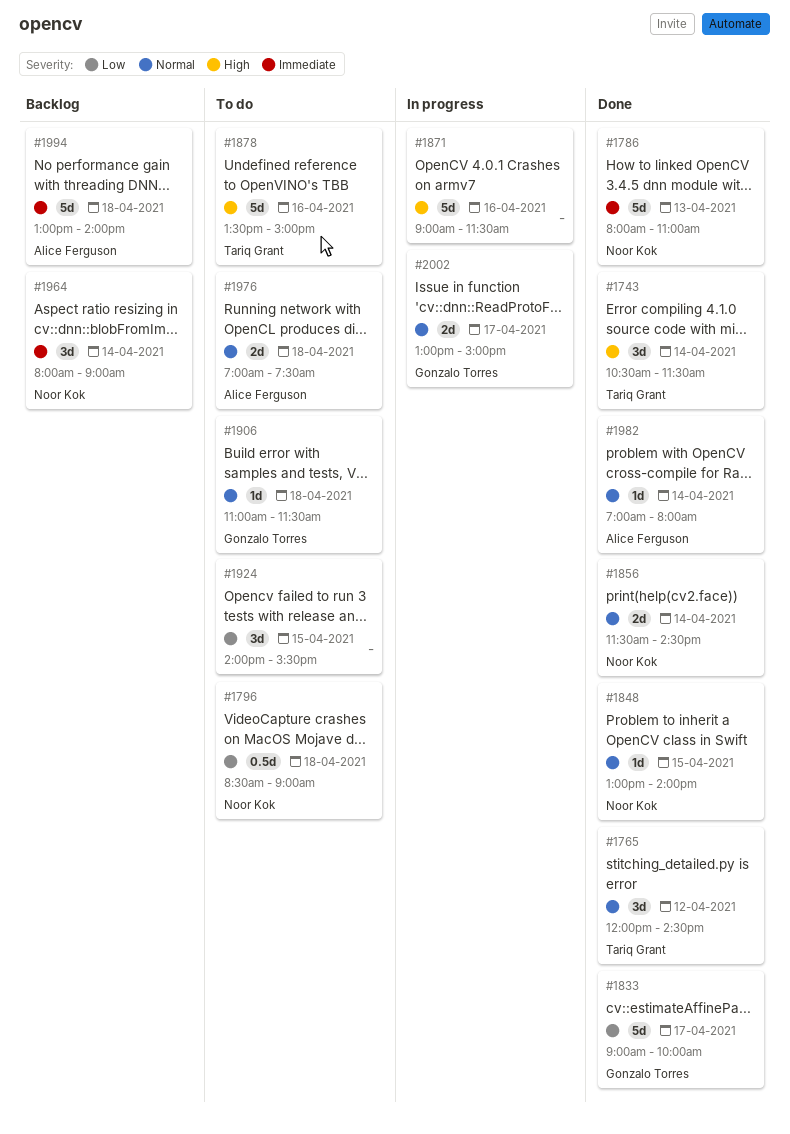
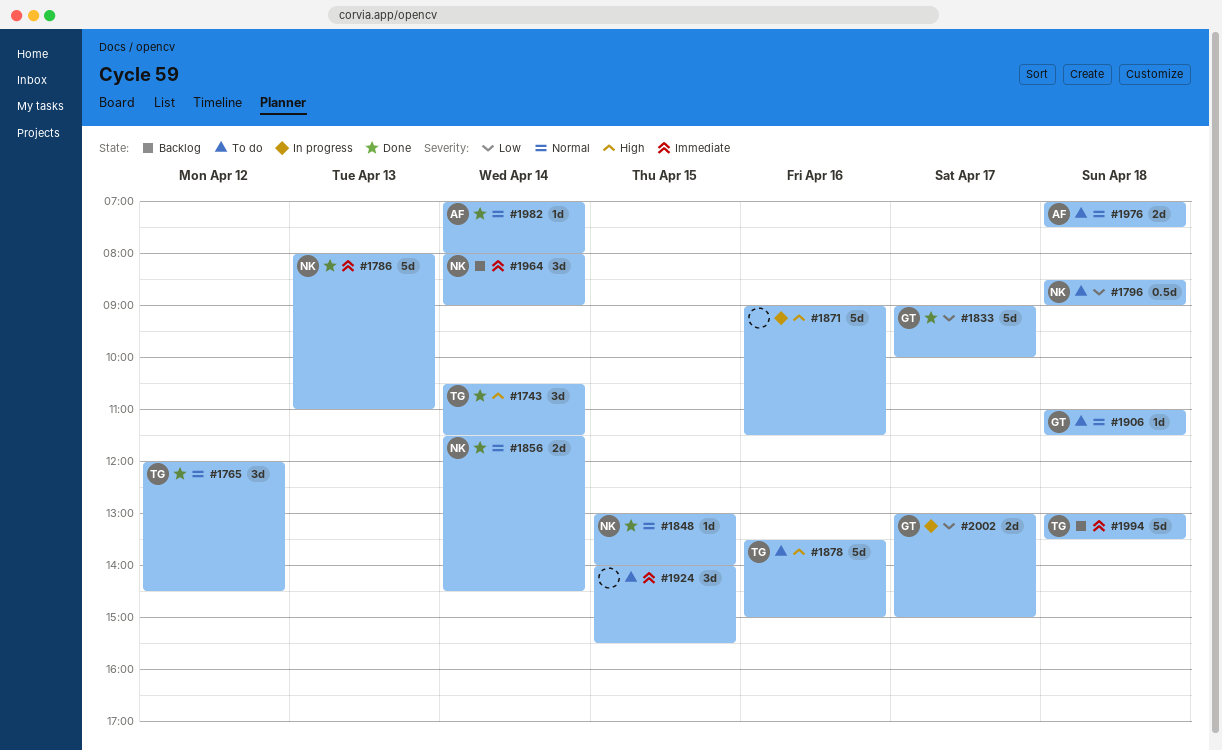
#1924, priority: Low -> Immediate
#1994, owner: Alice Ferguson -> Tariq Grant
#1994, ends: 14:00 -> 13:30
#2002, priority: Normal -> Low

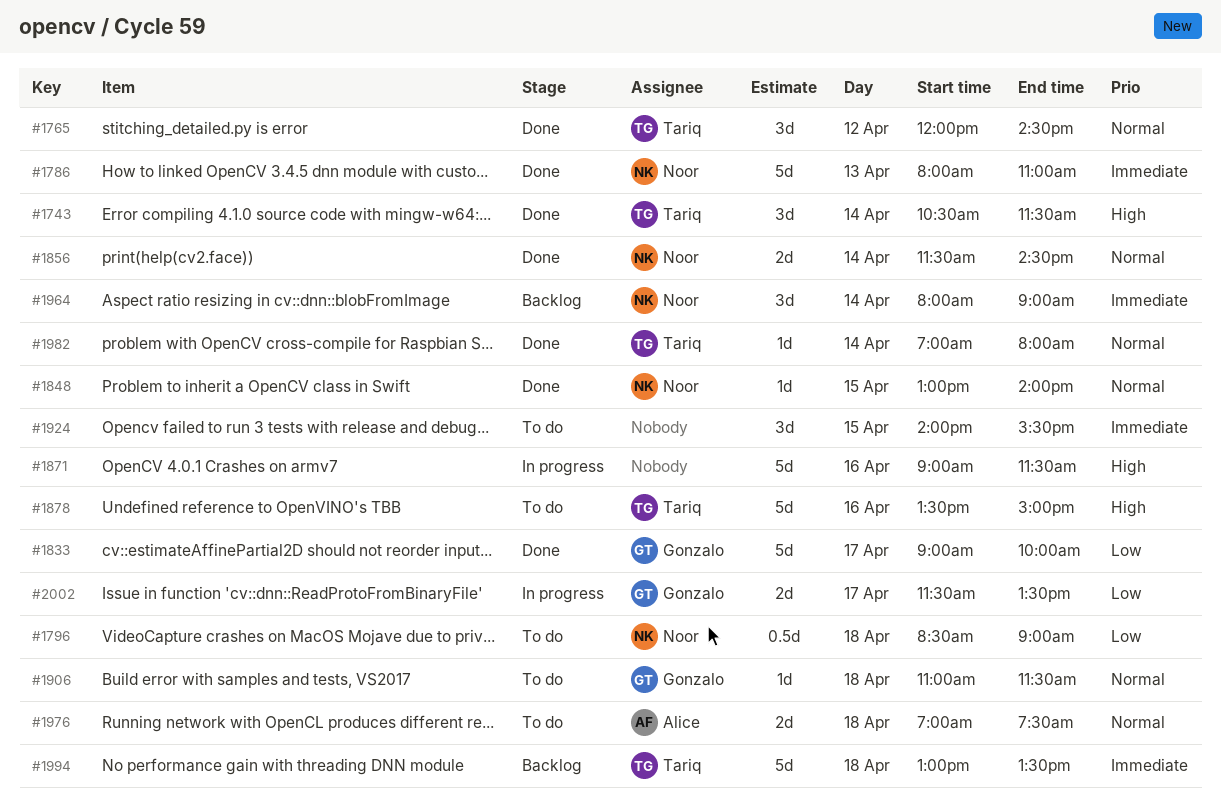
#1982, owner: Alice -> Tariq
#2002, begins: 13:00 -> 11:30
#2002, ends: 15:00 -> 13:30

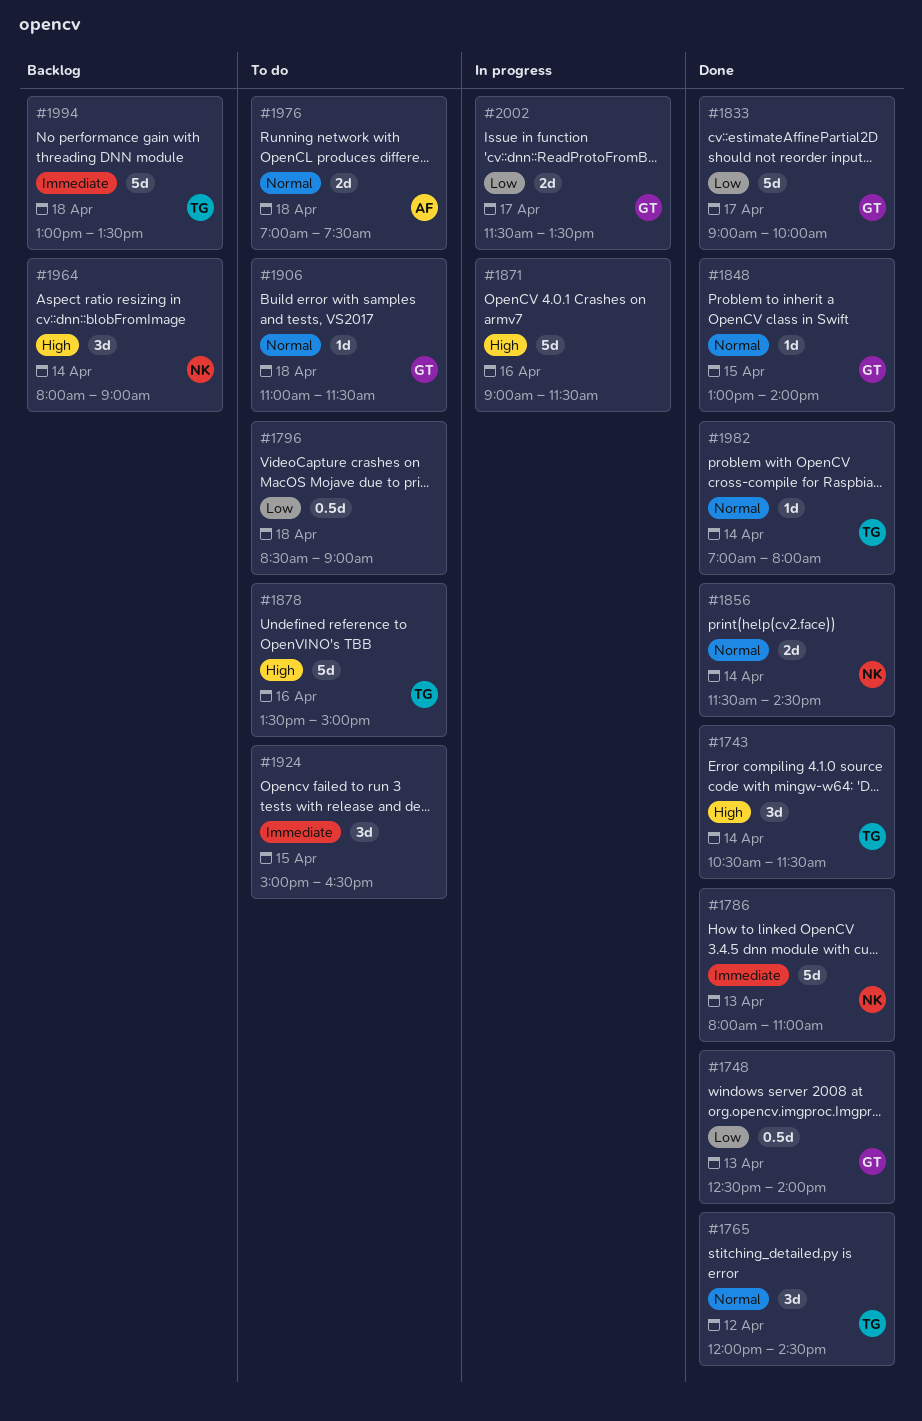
#1748: none -> present
#1796, owner: Noor -> none
#1848, owner: Noor -> Gonzalo
#1924, begins: 14:00 -> 15:00
#1924, ends: 15:30 -> 16:30
#1964, priority: Immediate -> High

